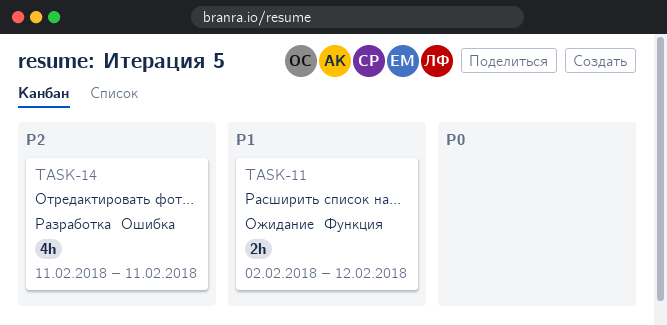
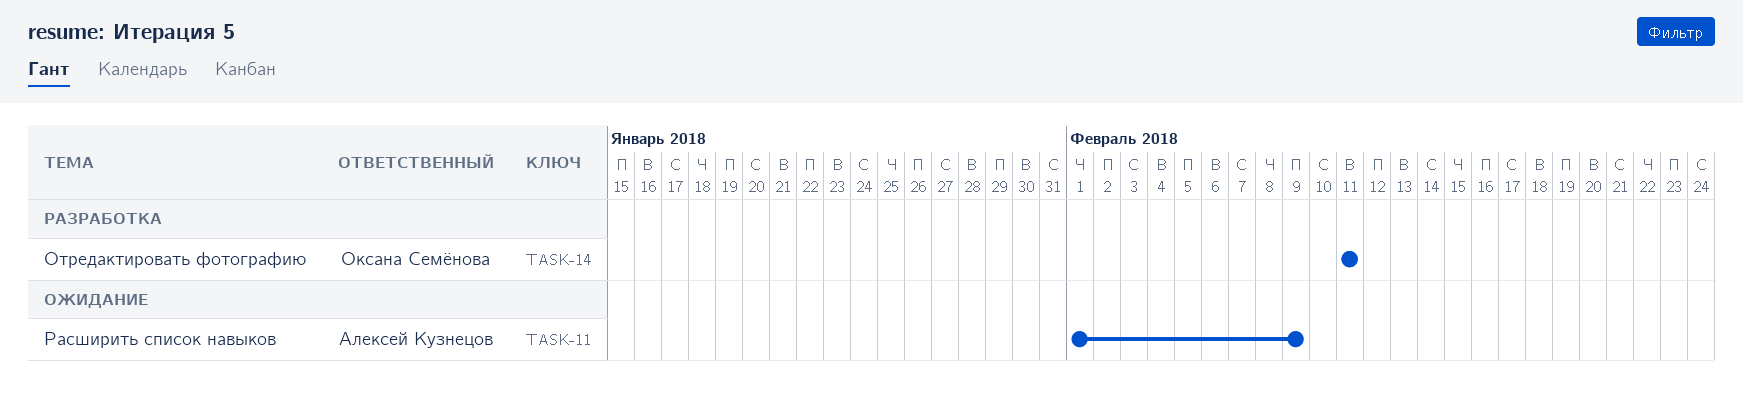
TASK-11, start: Feb 2 -> Feb 1
TASK-11, due: Feb 12 -> Feb 9

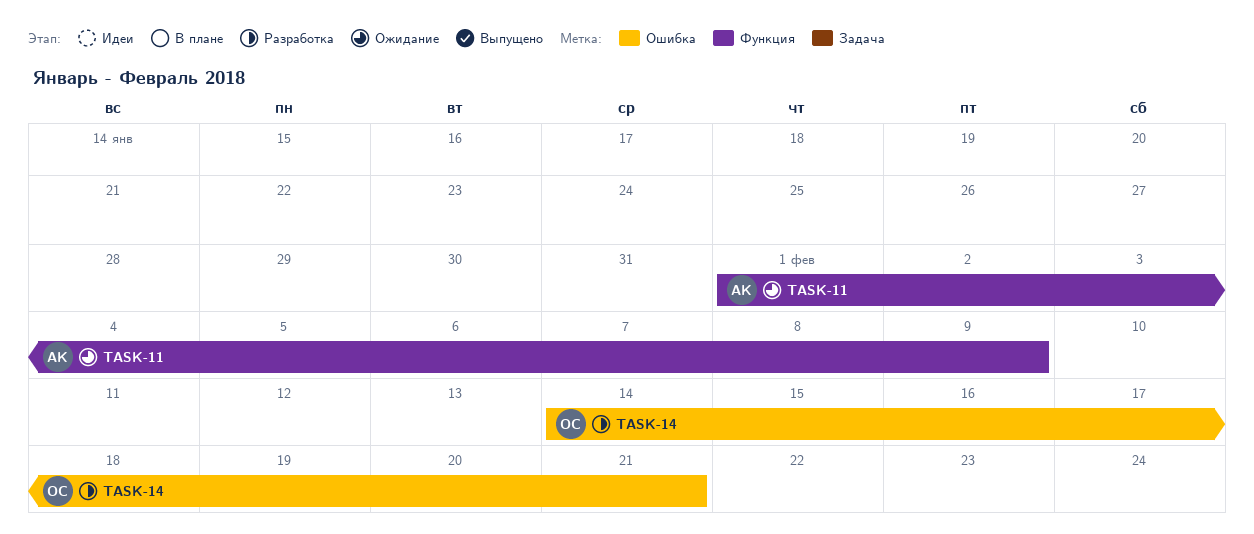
TASK-14, start: Feb 11 -> Feb 14
TASK-14, due: Feb 11 -> Feb 21

